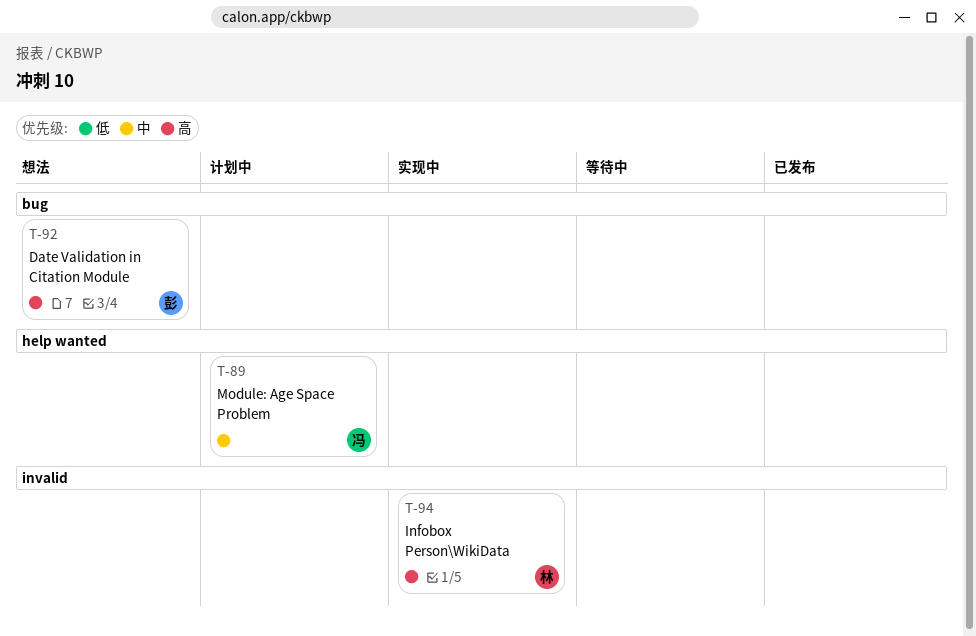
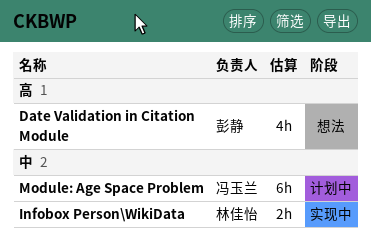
Infobox Person\WikiData, priority: 高 -> 中

